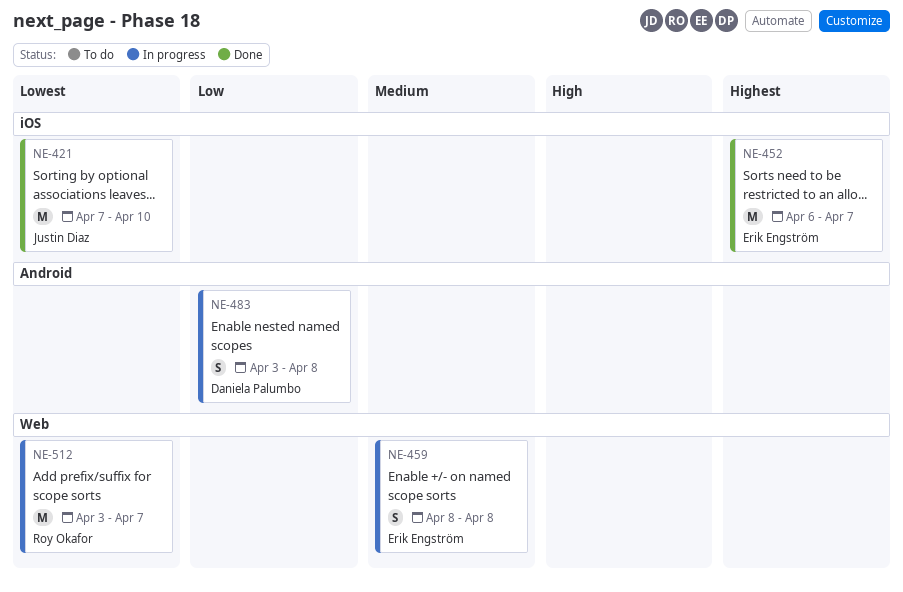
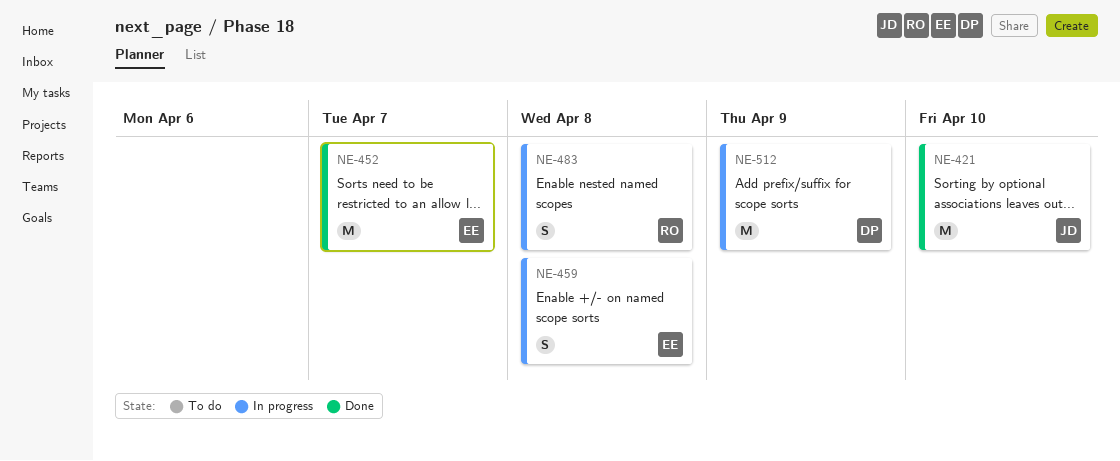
NE-483, owner: Daniela Palumbo -> Roy Okafor
NE-512, owner: Roy Okafor -> Daniela Palumbo
NE-512, due: Apr 7 -> Apr 9

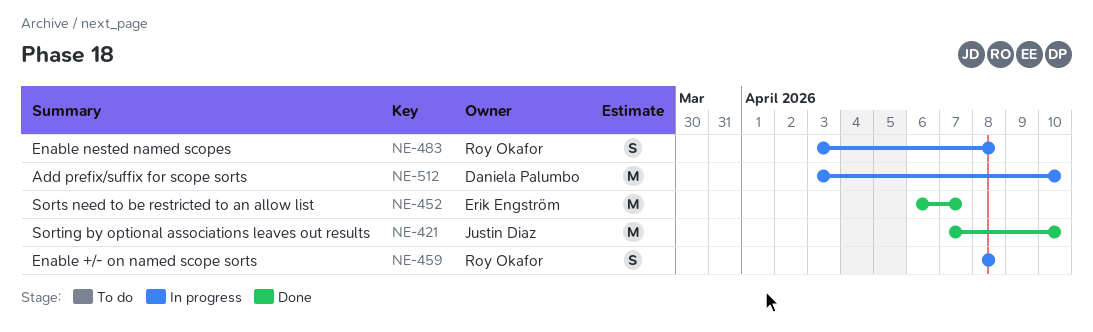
NE-459, owner: Erik Engström -> Roy Okafor
NE-512, due: Apr 9 -> Apr 10

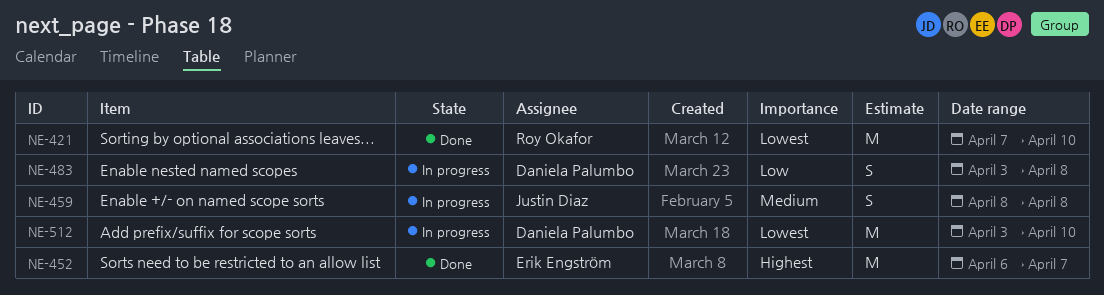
NE-421, owner: Justin Diaz -> Roy Okafor
NE-459, owner: Roy Okafor -> Justin Diaz
NE-483, owner: Roy Okafor -> Daniela Palumbo

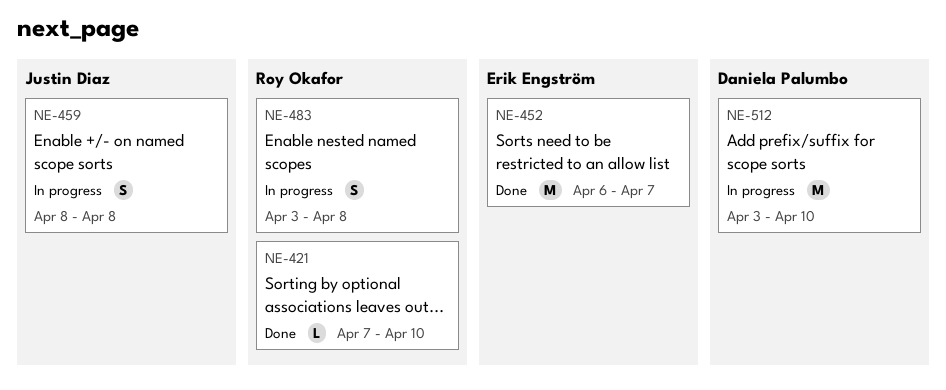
NE-421, estimate: M -> L
NE-483, owner: Daniela Palumbo -> Roy Okafor

